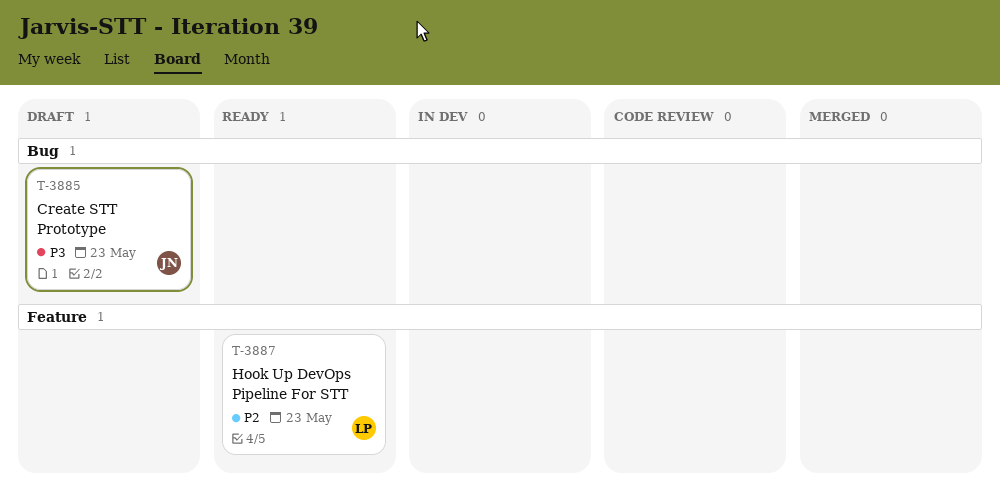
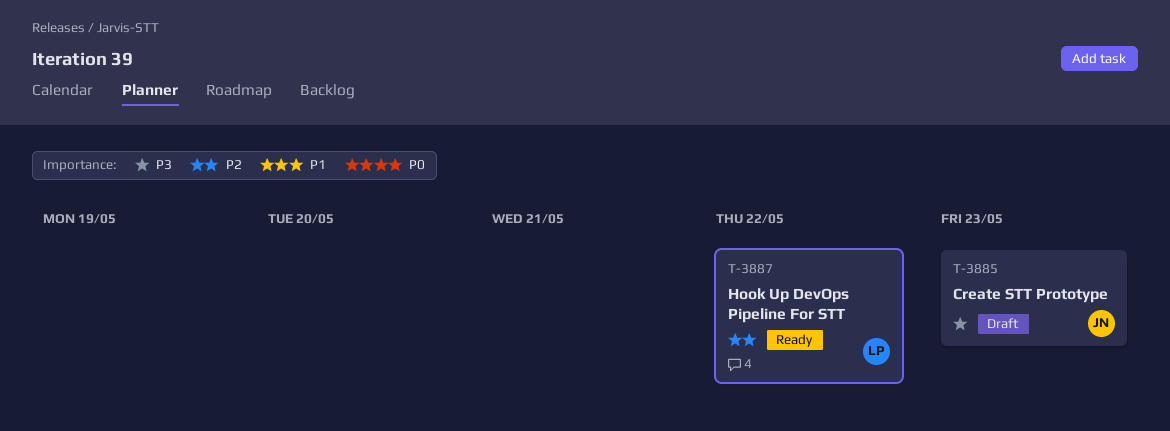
T-3887, due: May 23 -> May 22

